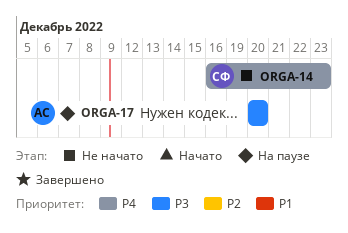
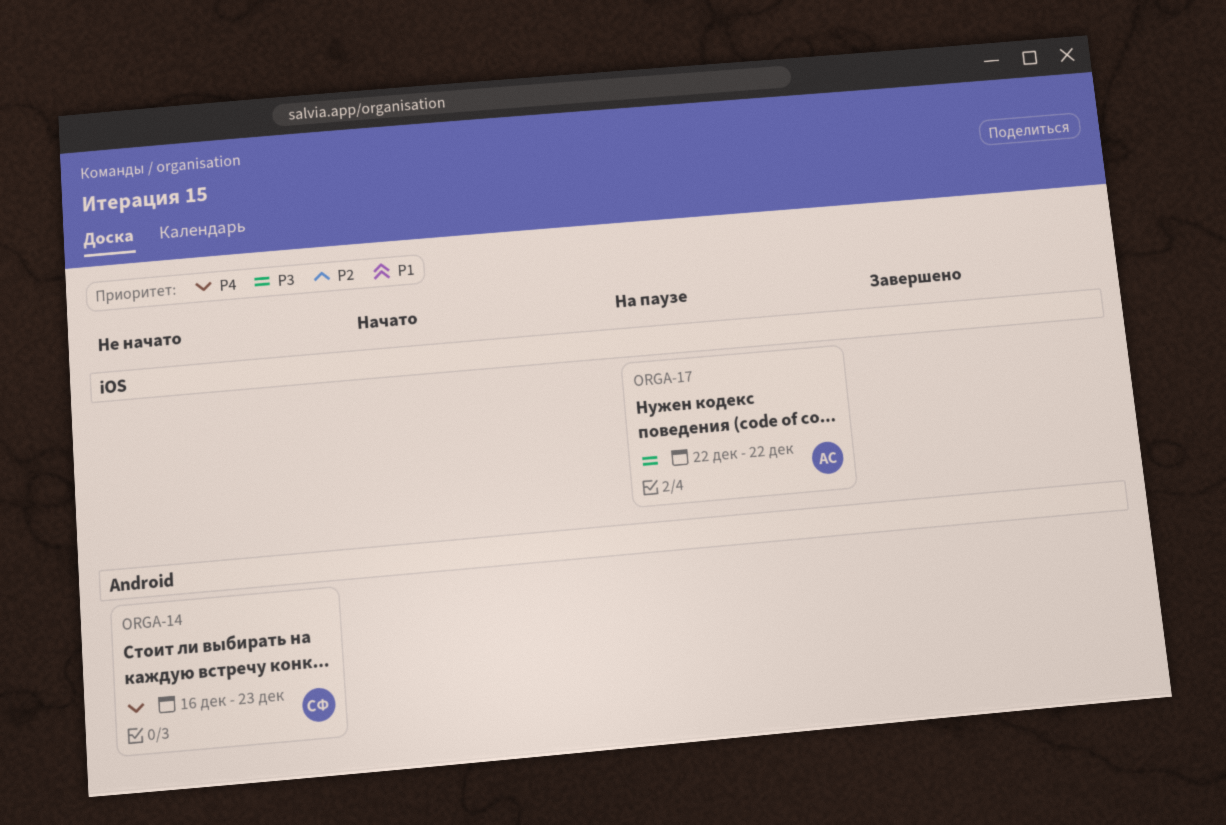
ORGA-17, start: Dec 20 -> Dec 22
ORGA-17, due: Dec 20 -> Dec 22

